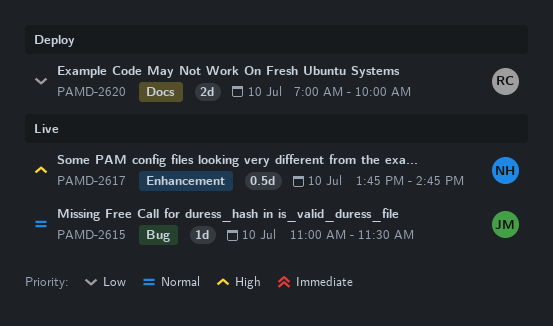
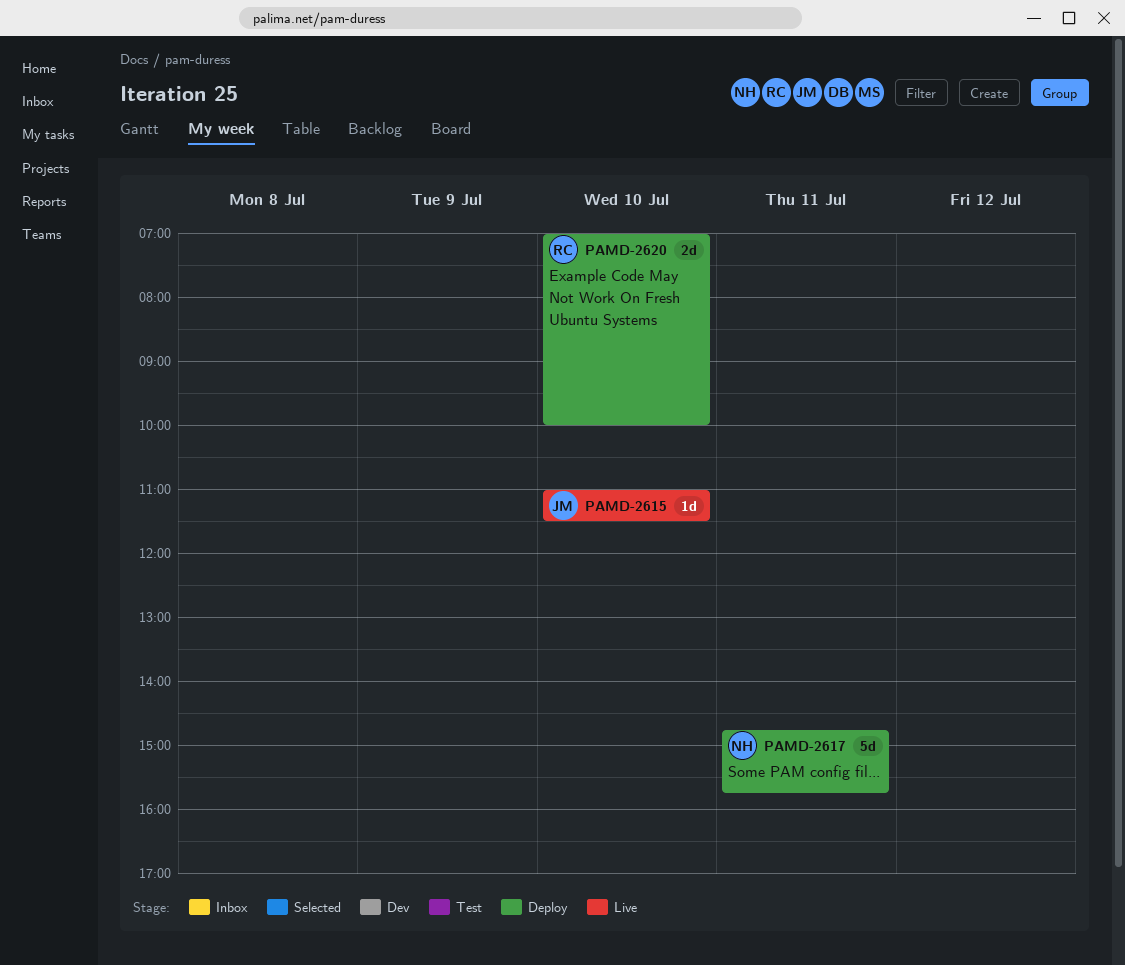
PAMD-2617, status: Live -> Deploy
PAMD-2617, estimate: 0.5d -> 5d
PAMD-2617, day: Jul 10 -> Jul 11
PAMD-2617, begins: 13:45 -> 14:45
PAMD-2617, ends: 14:45 -> 15:45

